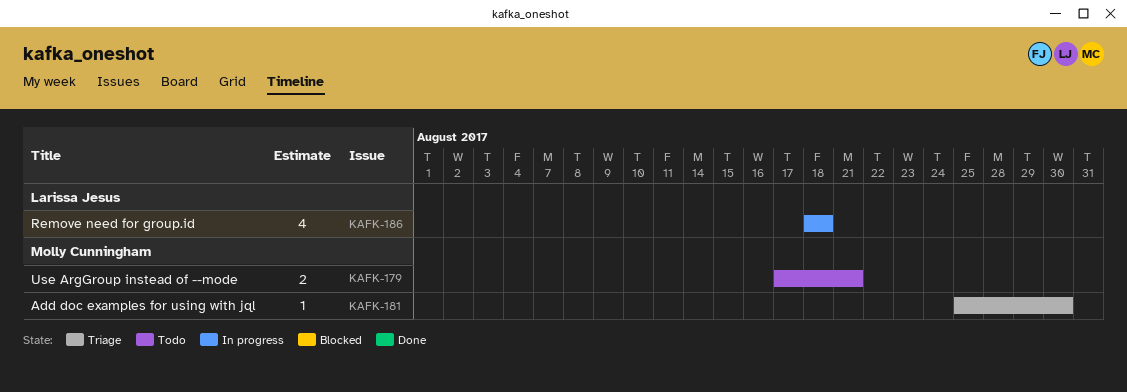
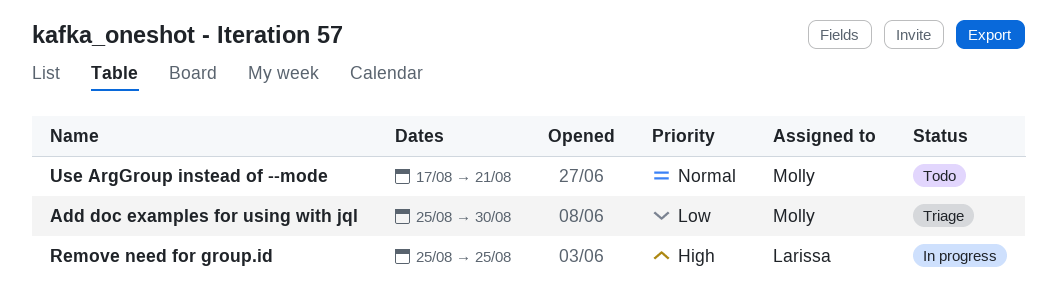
Remove need for group.id, start: Aug 18 -> Aug 25
Remove need for group.id, due: Aug 18 -> Aug 25

